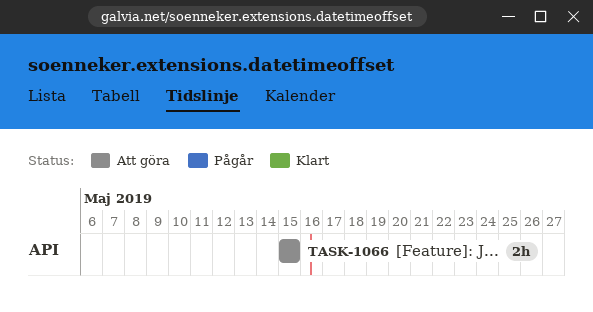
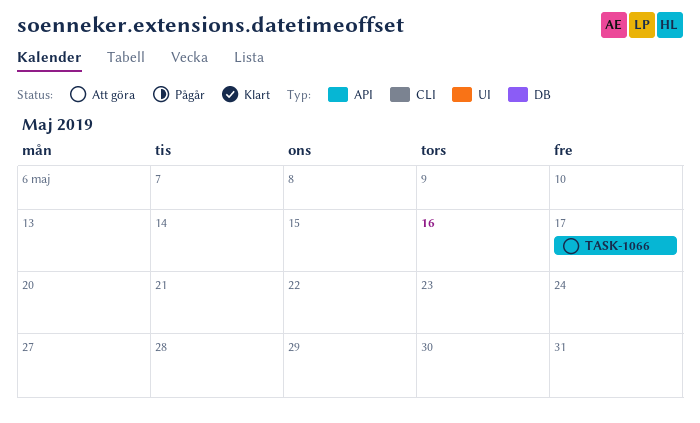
TASK-1066, start: May 15 -> May 17
TASK-1066, due: May 15 -> May 17

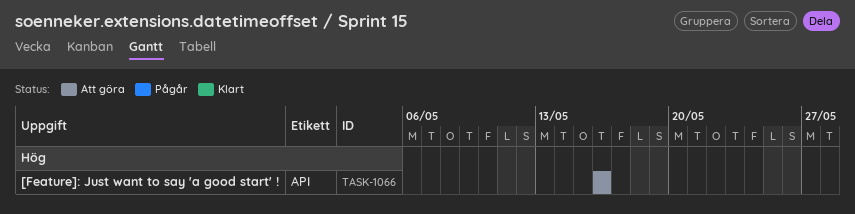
TASK-1066, start: May 17 -> May 16
TASK-1066, due: May 17 -> May 16

